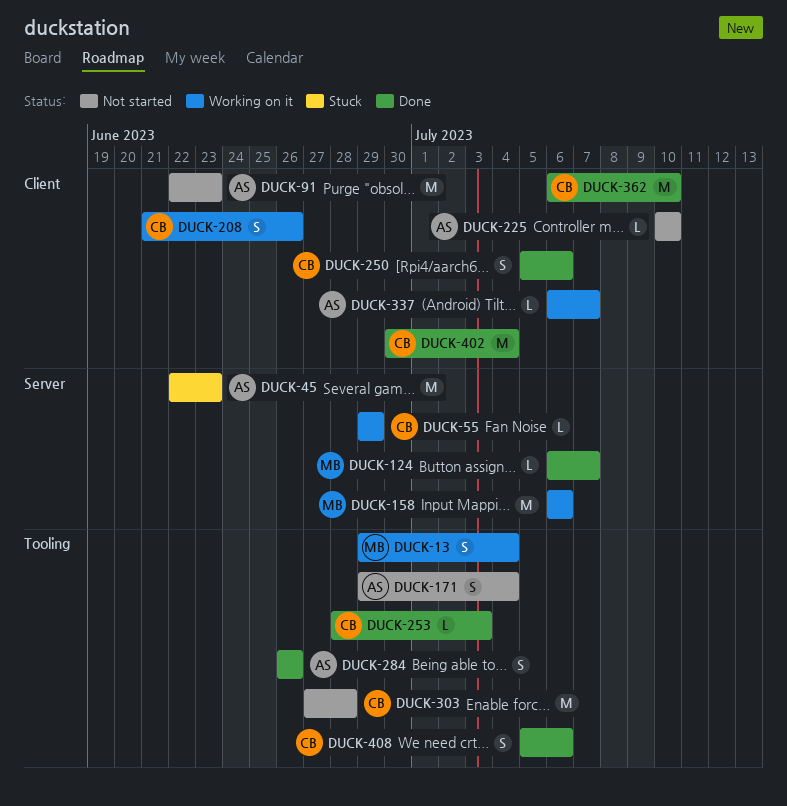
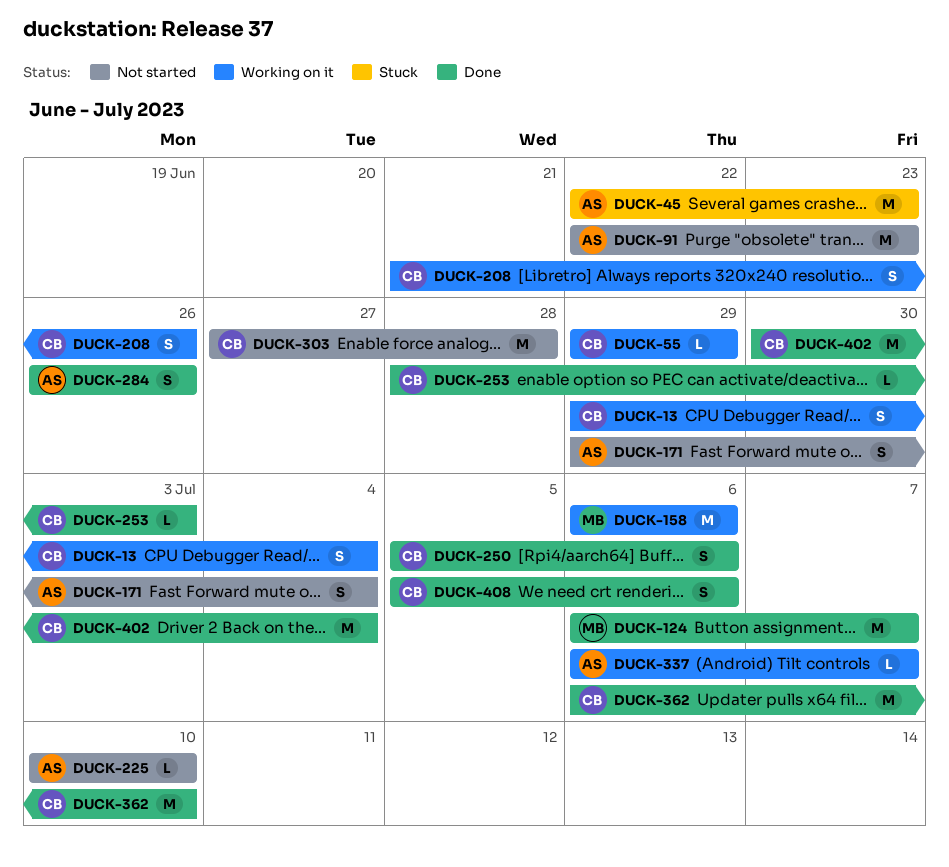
DUCK-13, owner: MB -> CB
DUCK-124, estimate: L -> M

